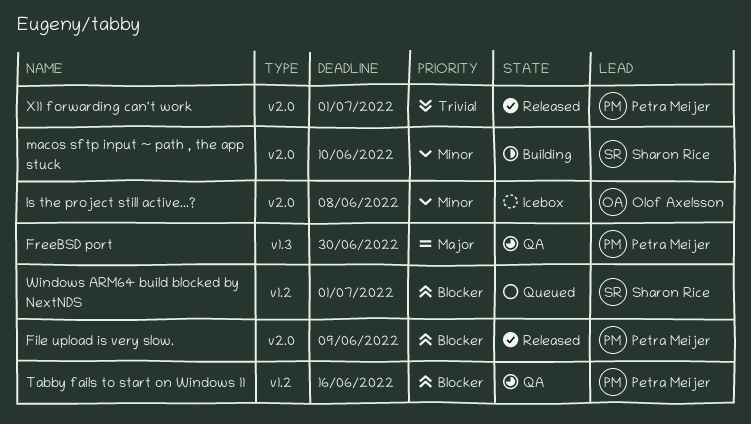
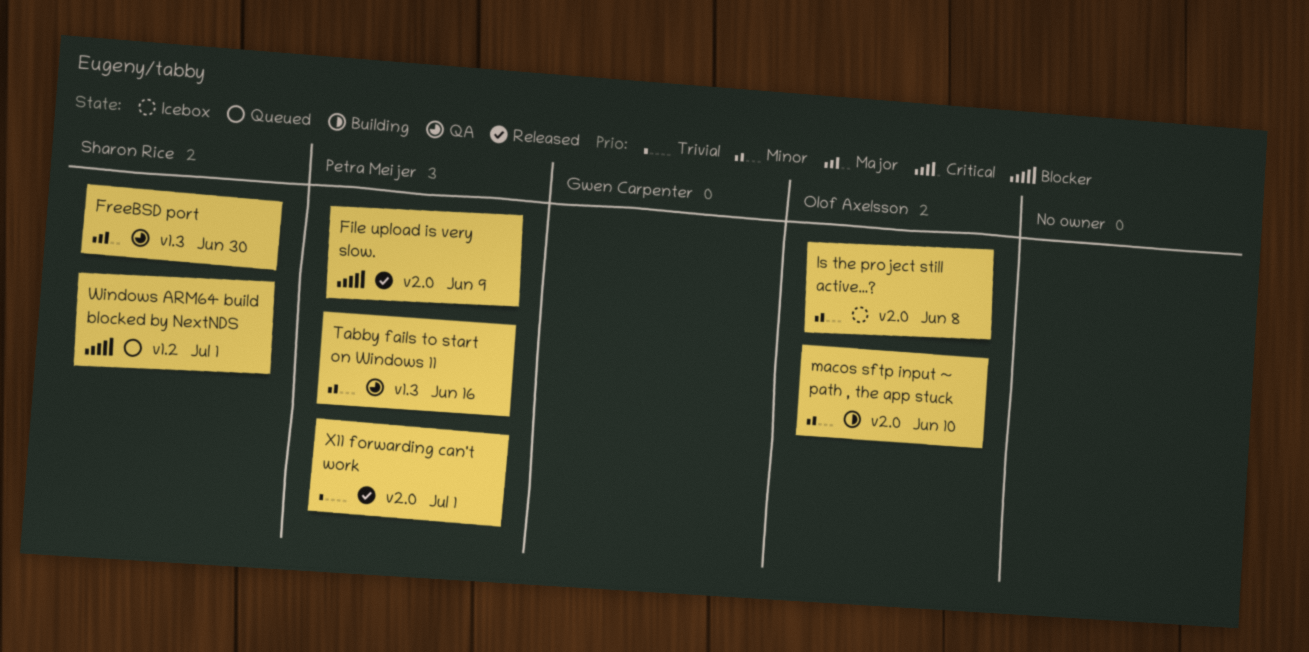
FreeBSD port, owner: Petra Meijer -> Sharon Rice
macos sftp input ~ path , the app stuck, owner: Sharon Rice -> Olof Axelsson
Tabby fails to start on Windows 11, priority: Blocker -> Minor
Tabby fails to start on Windows 11, label: v1.2 -> v1.3

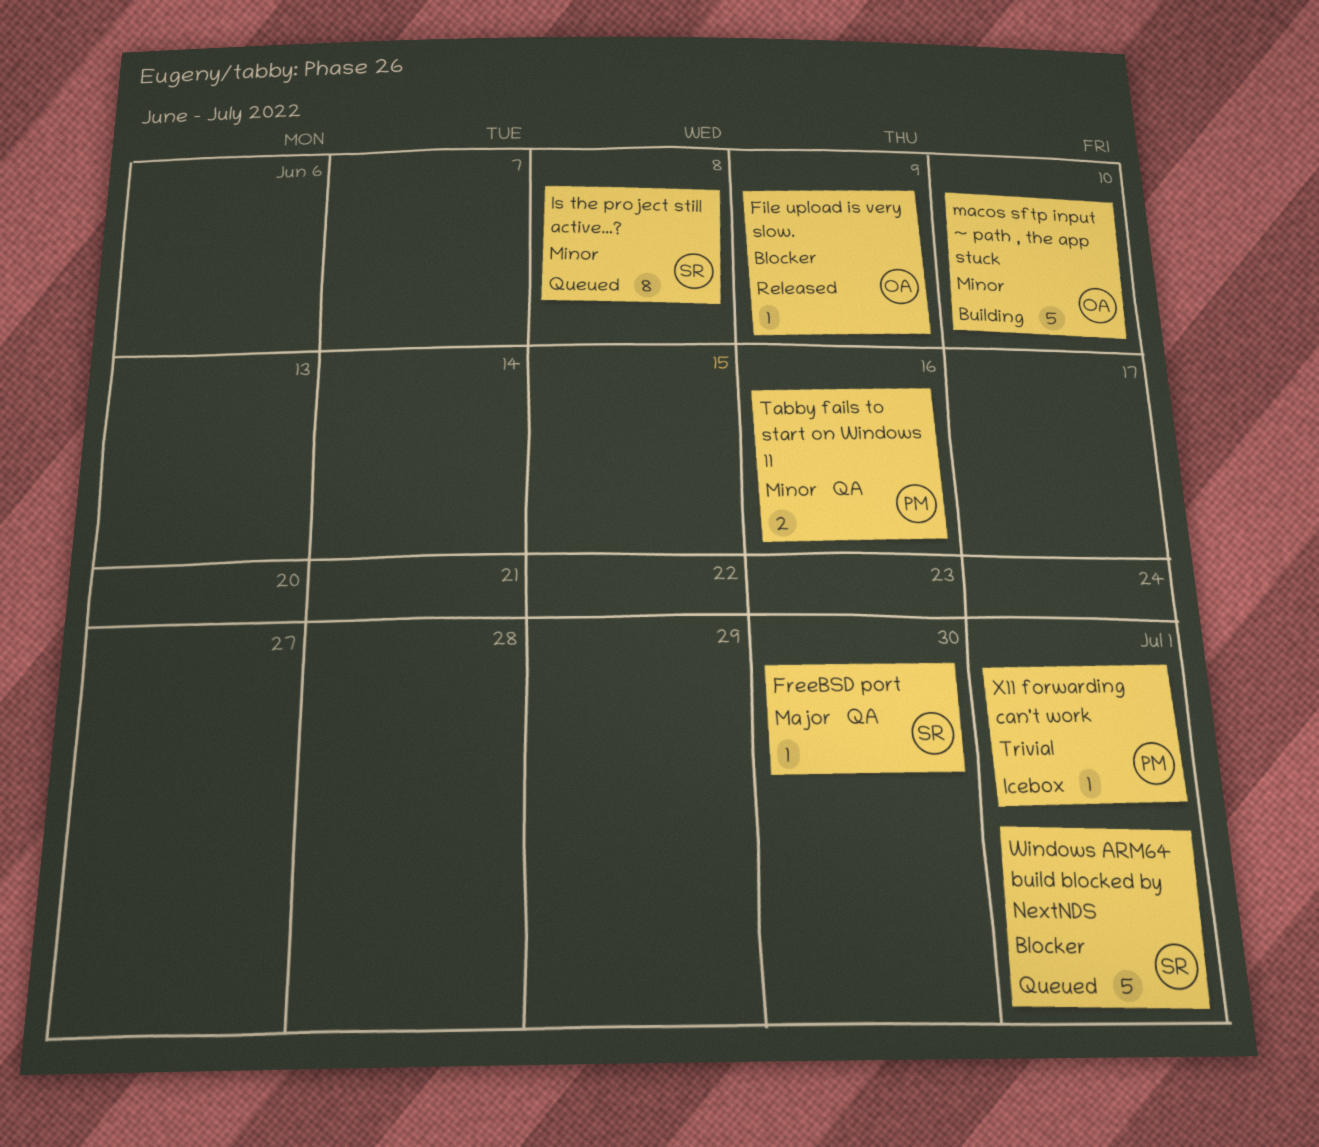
File upload is very slow., owner: Petra Meijer -> Olof Axelsson
Is the project still active...?, status: Icebox -> Queued
Is the project still active...?, owner: Olof Axelsson -> Sharon Rice
X11 forwarding can't work, status: Released -> Icebox

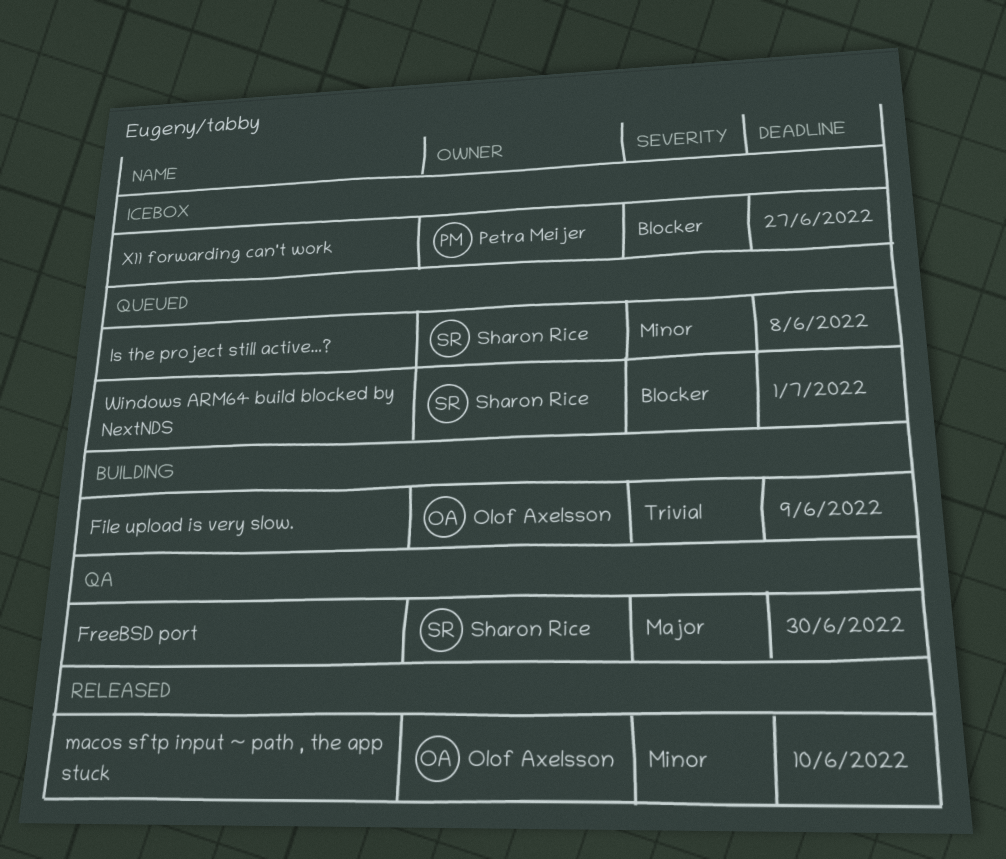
File upload is very slow., status: Released -> Building
File upload is very slow., priority: Blocker -> Trivial
macos sftp input ~ path , the app stuck, status: Building -> Released
Tabby fails to start on Windows 11: present -> none
X11 forwarding can't work, priority: Trivial -> Blocker
X11 forwarding can't work, due: Jul 1 -> Jun 27

